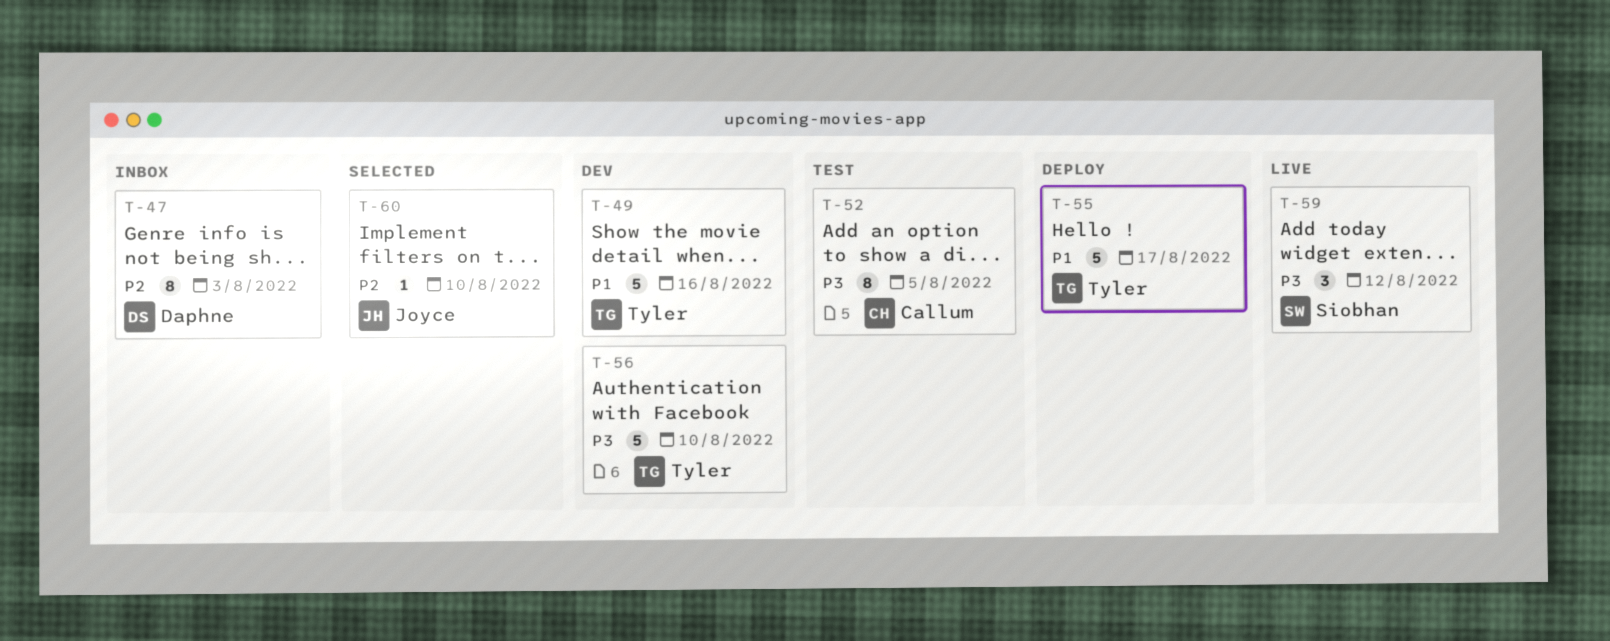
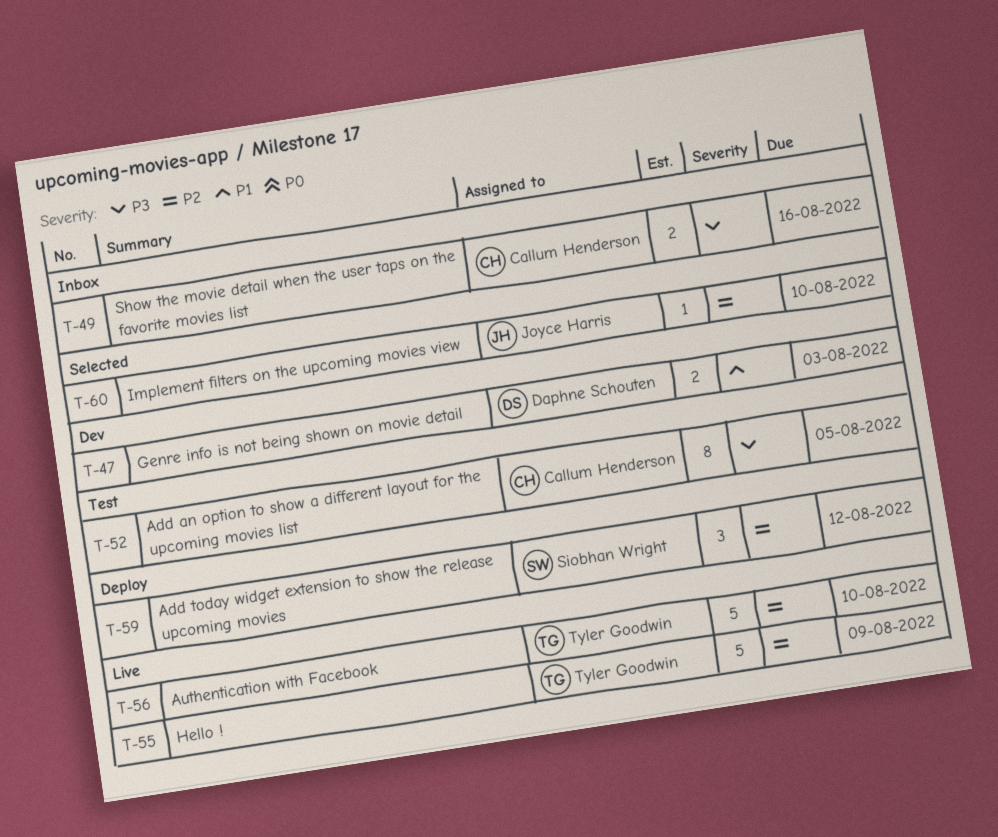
T-47, status: Inbox -> Dev
T-47, priority: P2 -> P1
T-47, estimate: 8 -> 2
T-49, status: Dev -> Inbox
T-49, owner: Tyler Goodwin -> Callum Henderson
T-49, priority: P1 -> P3
T-49, estimate: 5 -> 2
T-55, status: Deploy -> Live
T-55, priority: P1 -> P2
T-55, due: Aug 17 -> Aug 9
T-56, status: Dev -> Live
T-56, priority: P3 -> P2
T-59, status: Live -> Deploy
T-59, priority: P3 -> P2

